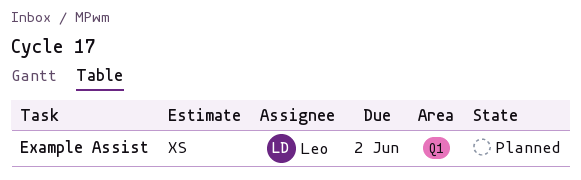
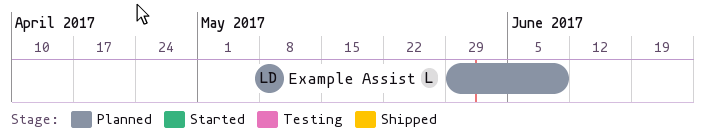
Example Assist, estimate: XS -> L
Example Assist, due: Jun 2 -> Jun 9

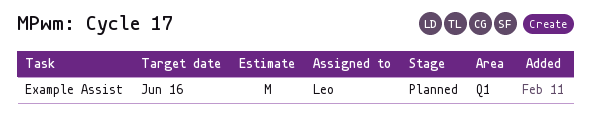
Example Assist, estimate: L -> M
Example Assist, due: Jun 9 -> Jun 16

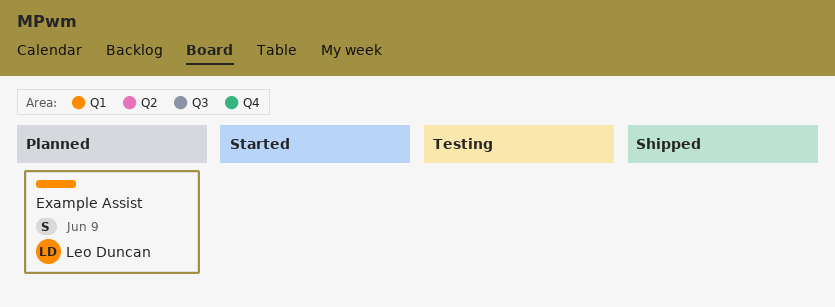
Example Assist, estimate: M -> S
Example Assist, due: Jun 16 -> Jun 9

